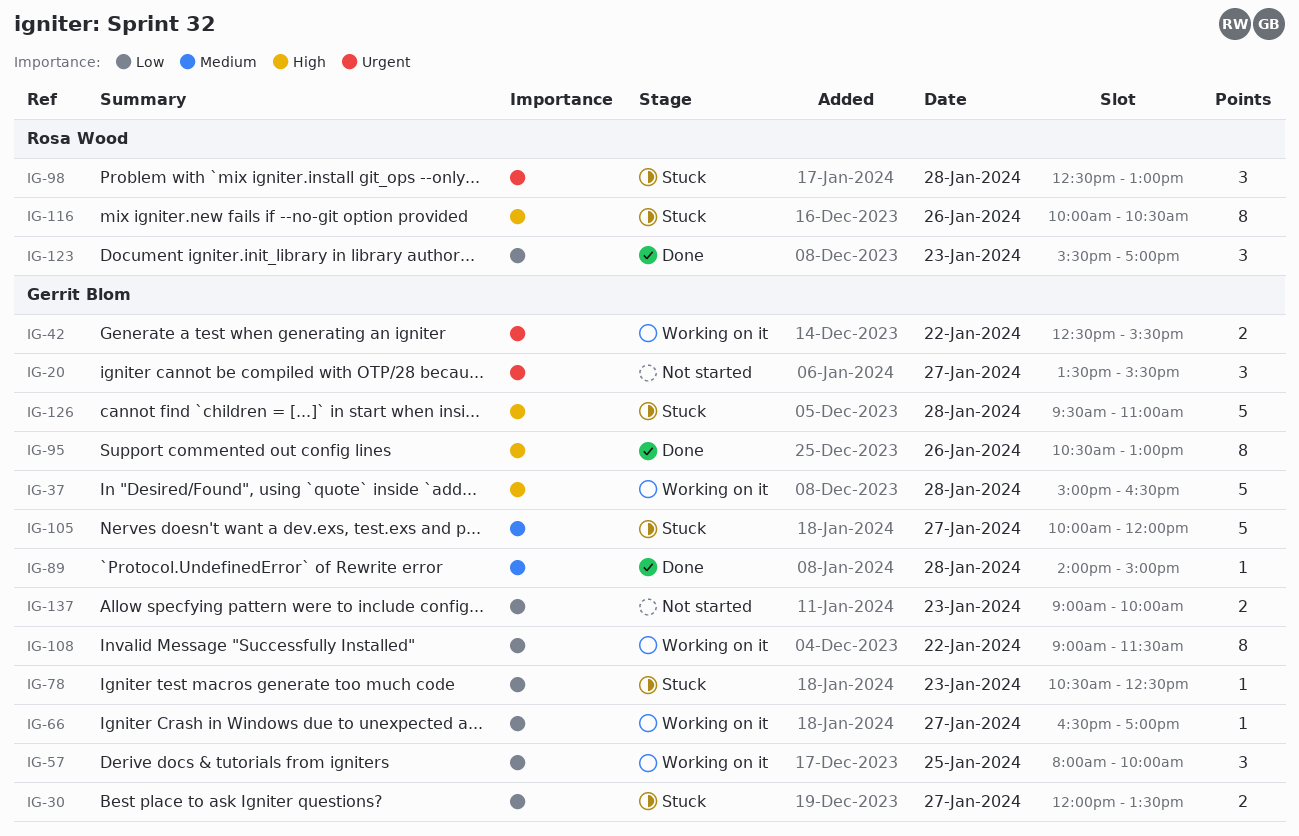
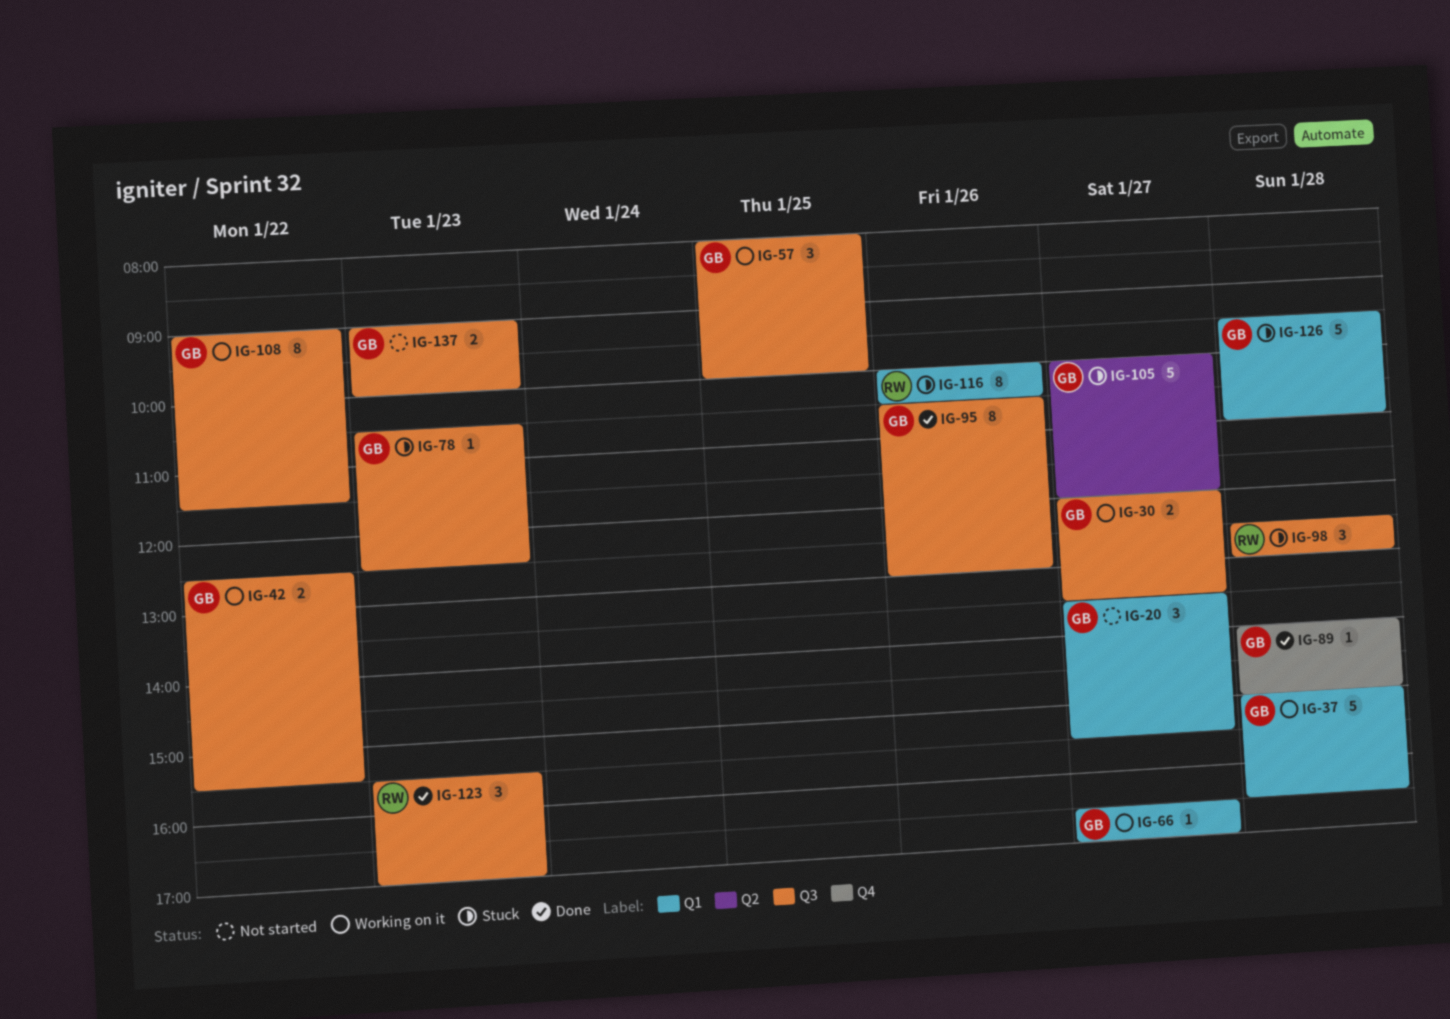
IG-30, status: Stuck -> Working on it

